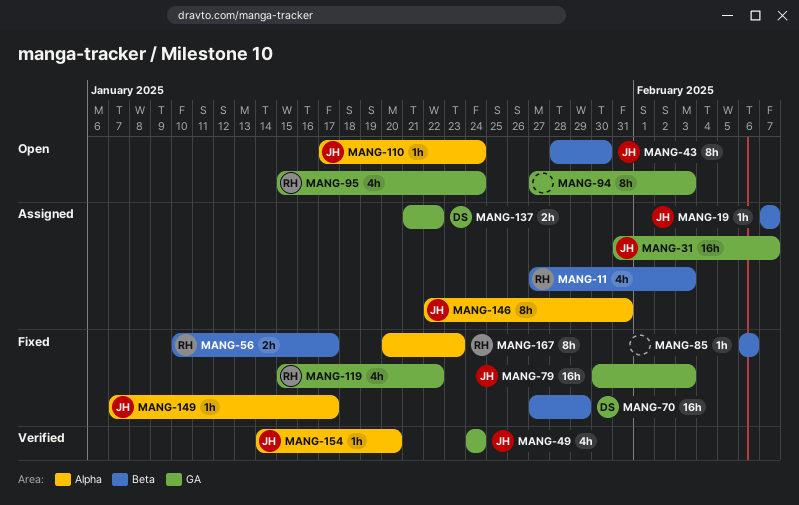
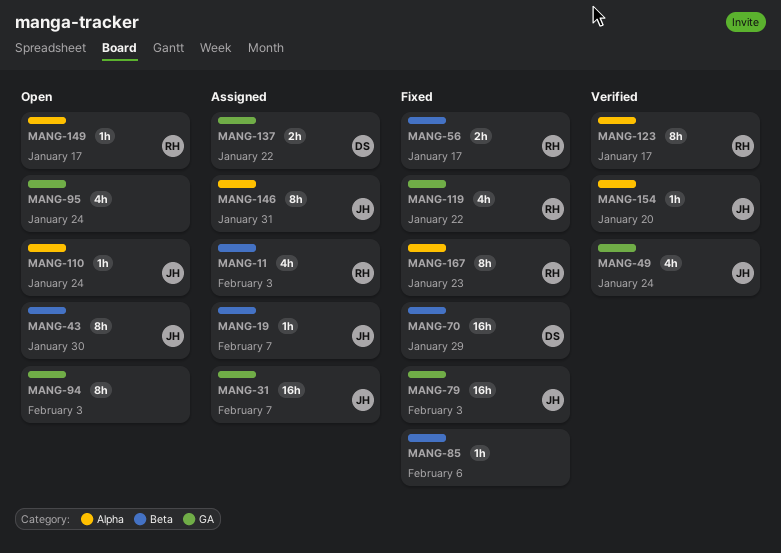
MANG-95, owner: RH -> none
MANG-123: none -> present
MANG-149, status: Fixed -> Open
MANG-149, owner: JH -> RH

